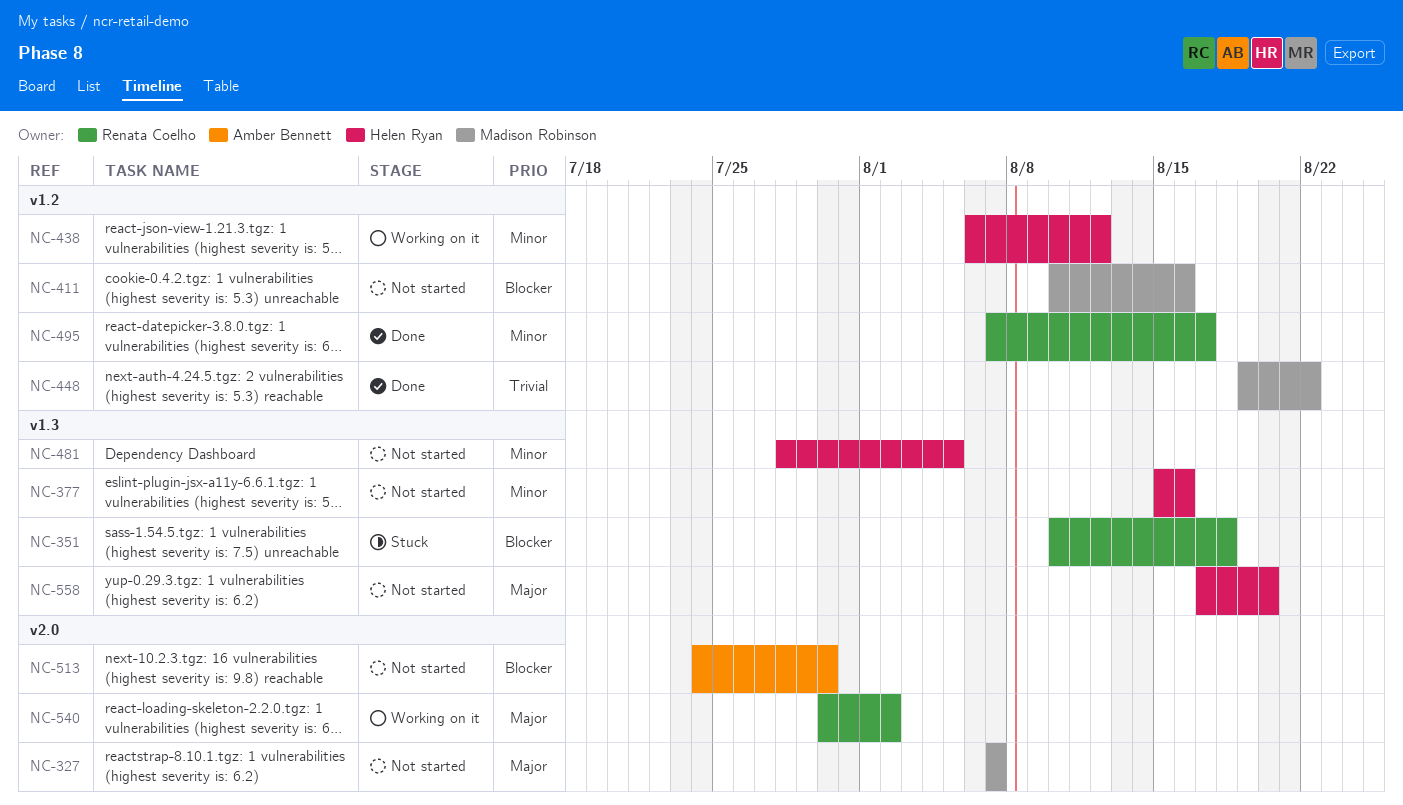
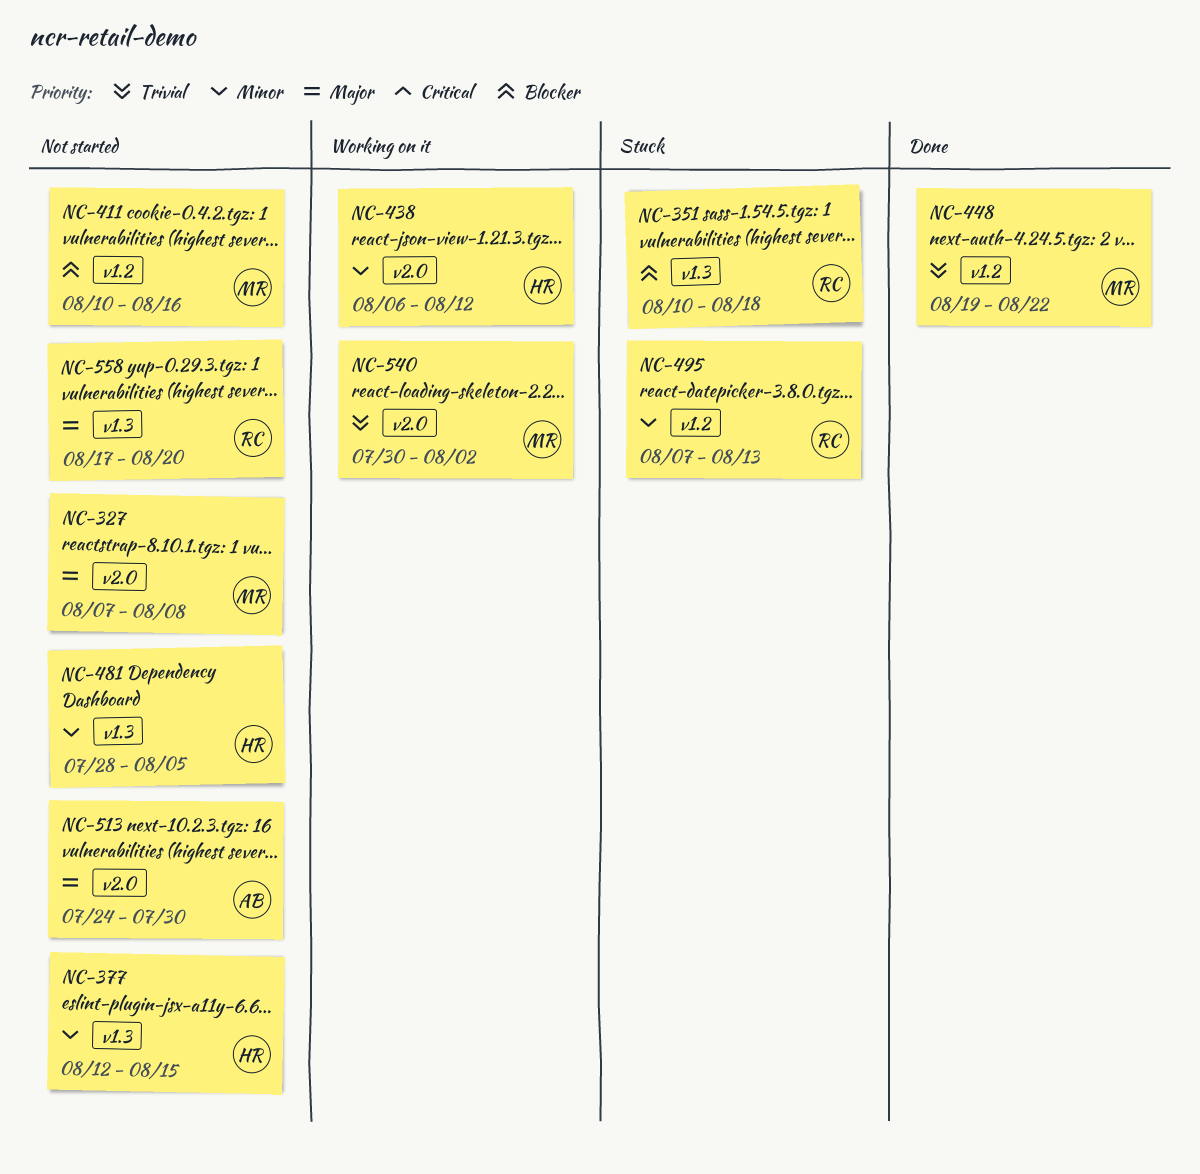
NC-327, due: Aug 7 -> Aug 8
NC-377, start: Aug 15 -> Aug 12
NC-377, due: Aug 16 -> Aug 15
NC-438, label: v1.2 -> v2.0
NC-495, status: Done -> Stuck
NC-495, due: Aug 17 -> Aug 13
NC-513, priority: Blocker -> Major
NC-540, owner: Renata Coelho -> Madison Robinson
NC-540, priority: Major -> Trivial
NC-558, owner: Helen Ryan -> Renata Coelho

